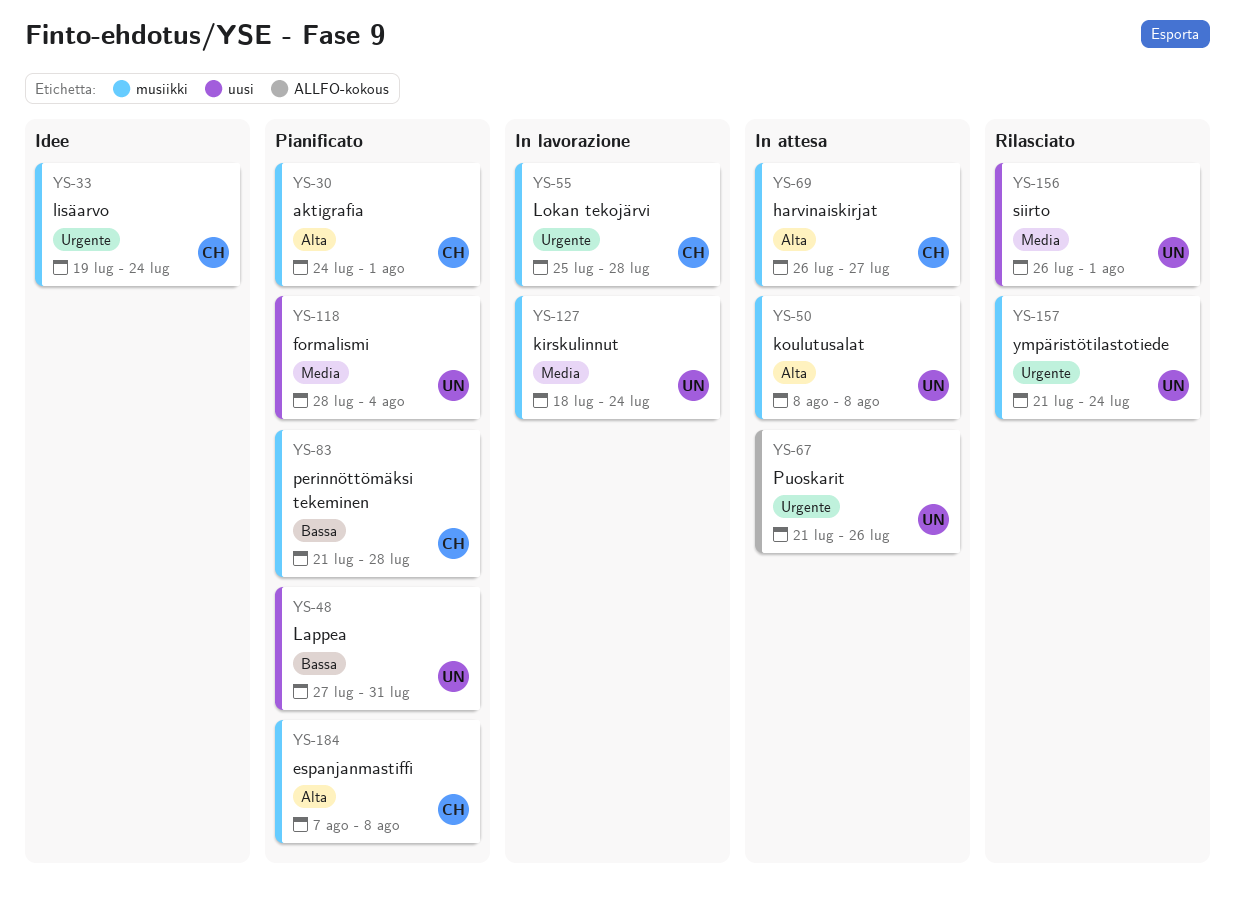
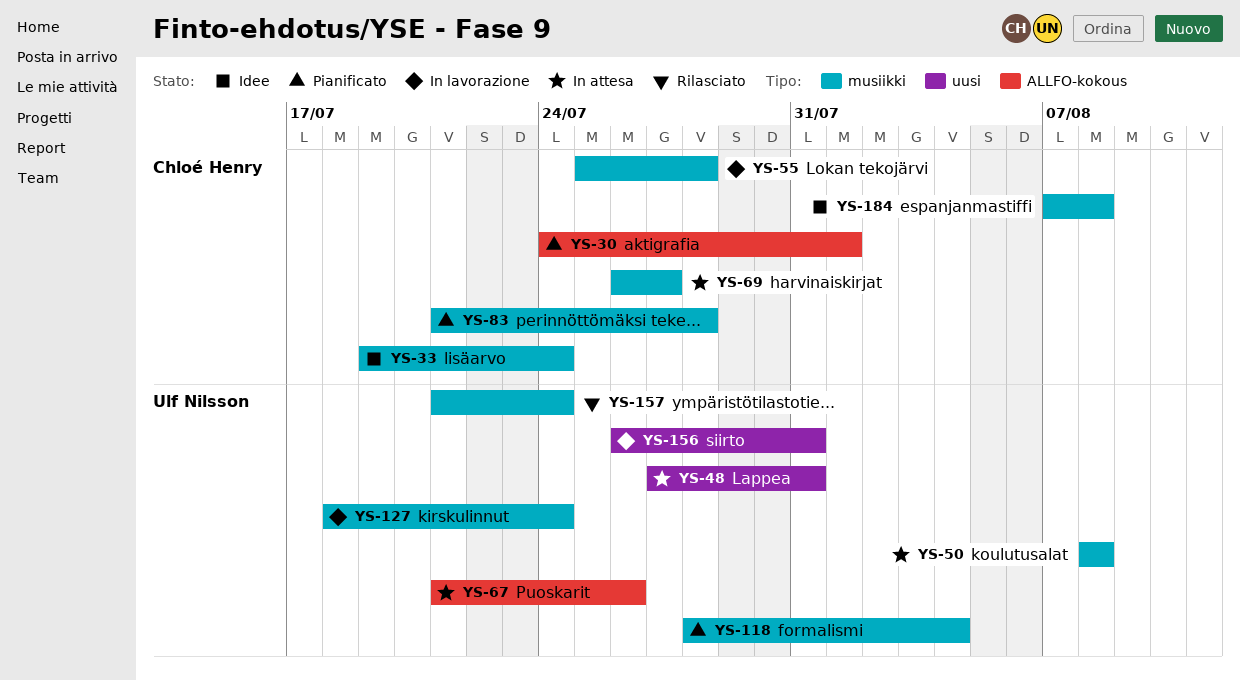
YS-30, label: musiikki -> ALLFO-kokous
YS-48, status: Pianificato -> In attesa
YS-118, label: uusi -> musiikki
YS-156, status: Rilasciato -> In lavorazione
YS-156, due: Aug 1 -> Jul 31
YS-184, status: Pianificato -> Idee

